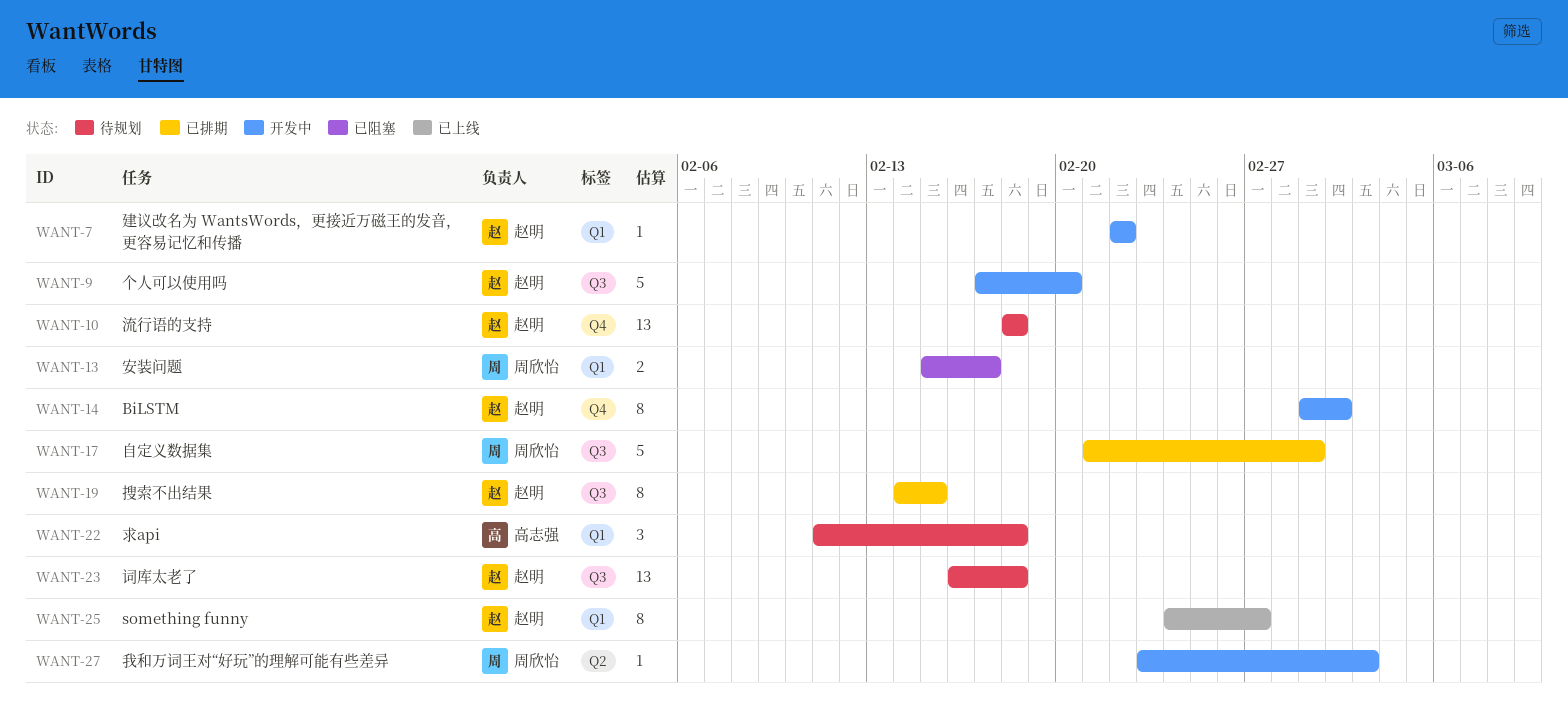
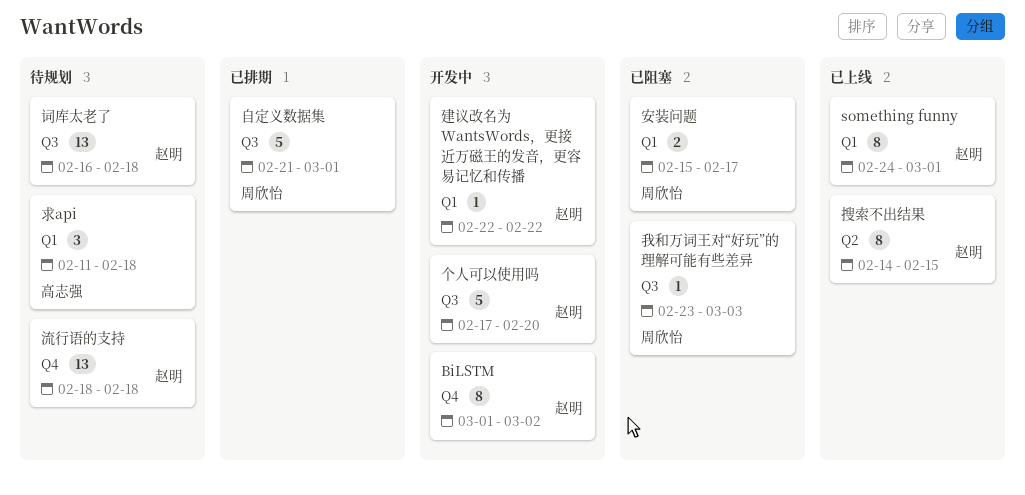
something funny, due: Feb 27 -> Mar 1
我和万词王对“好玩”的理解可能有些差异, status: 开发中 -> 已阻塞
我和万词王对“好玩”的理解可能有些差异, label: Q2 -> Q3
搜索不出结果, status: 已排期 -> 已上线
搜索不出结果, label: Q3 -> Q2

